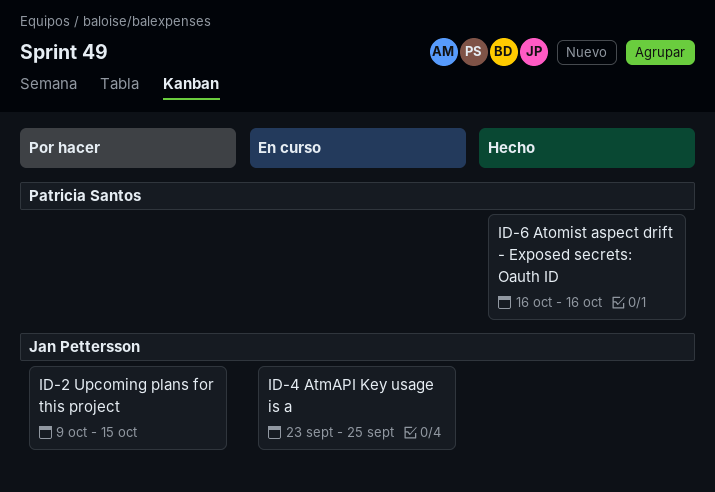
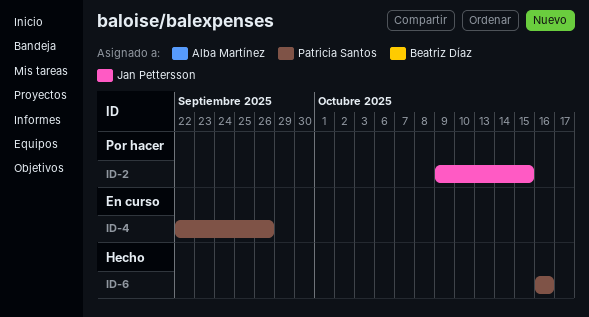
ID-4, owner: Jan Pettersson -> Patricia Santos
ID-4, start: Sep 23 -> Sep 22
ID-4, due: Sep 25 -> Sep 26

